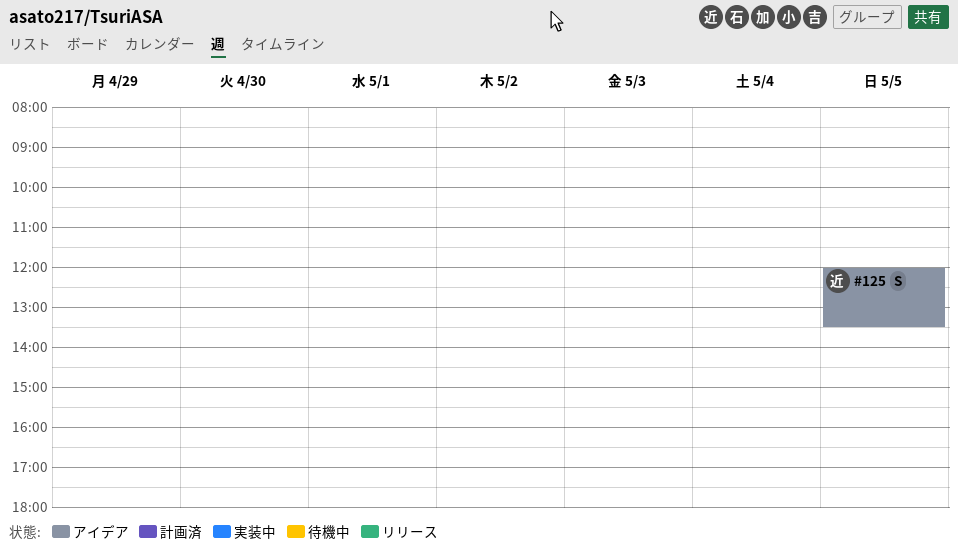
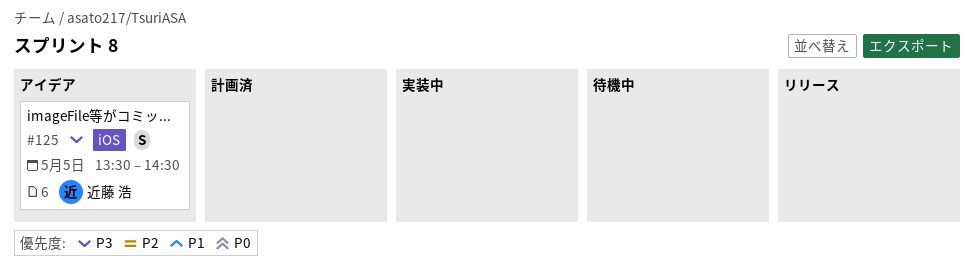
#125, begins: 12:00 -> 13:30
#125, ends: 13:30 -> 14:30

